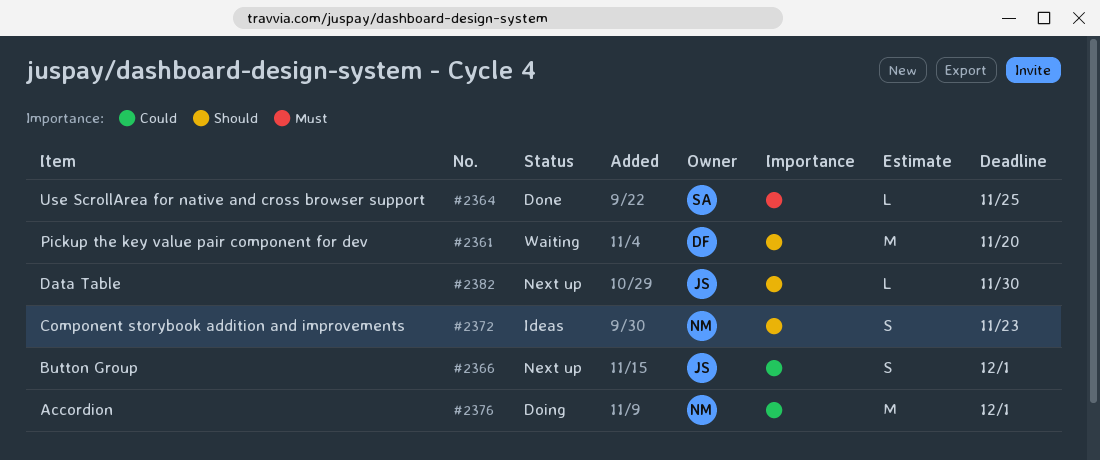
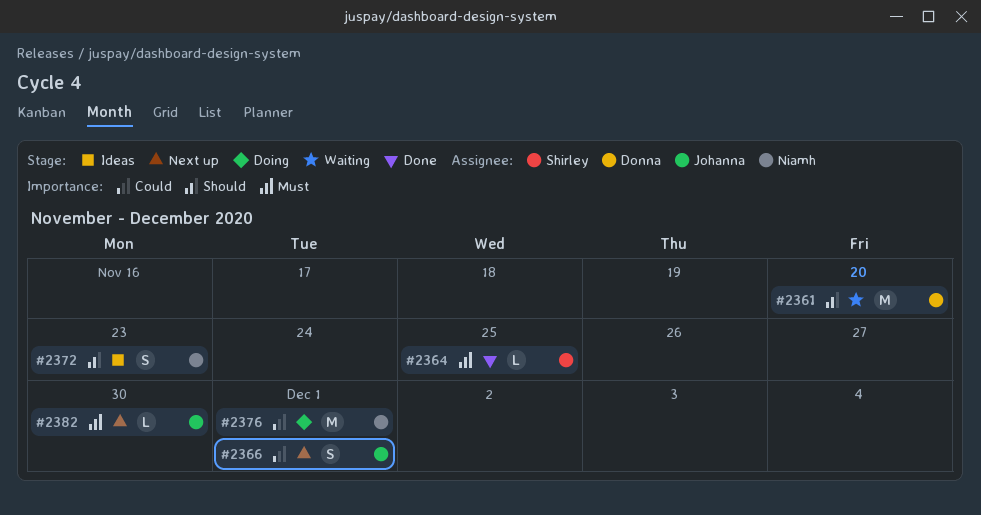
#2382, priority: Should -> Must

